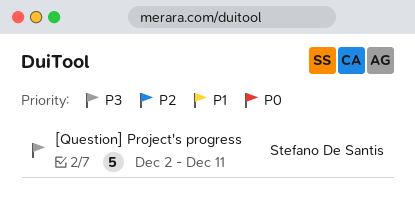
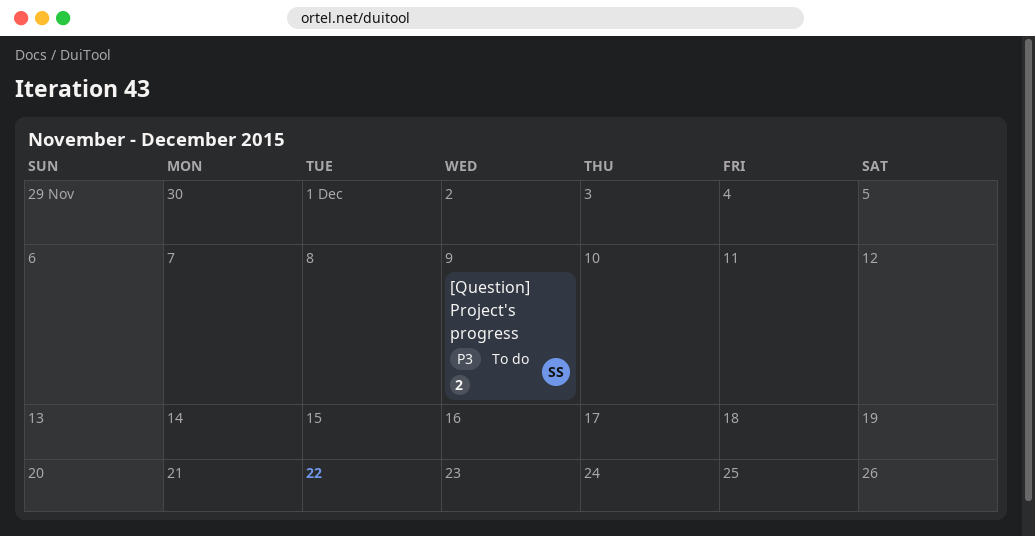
[Question] Project's progress, estimate: 5 -> 2
[Question] Project's progress, due: Dec 11 -> Dec 9

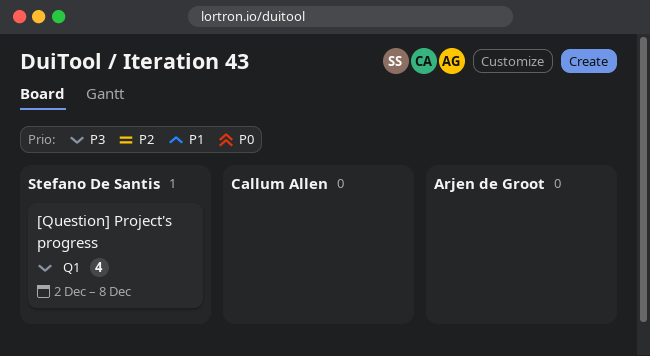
[Question] Project's progress, estimate: 2 -> 4
[Question] Project's progress, due: Dec 9 -> Dec 8

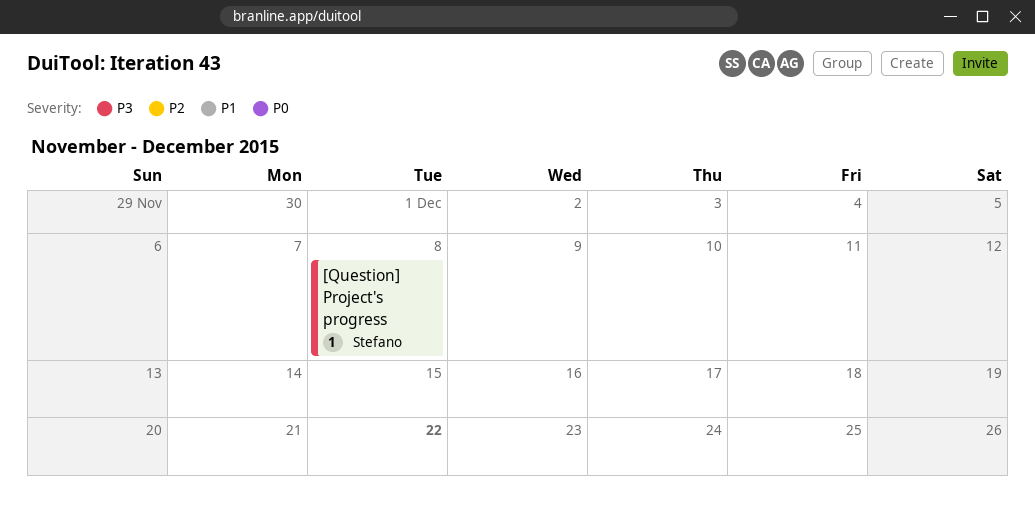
[Question] Project's progress, estimate: 4 -> 1

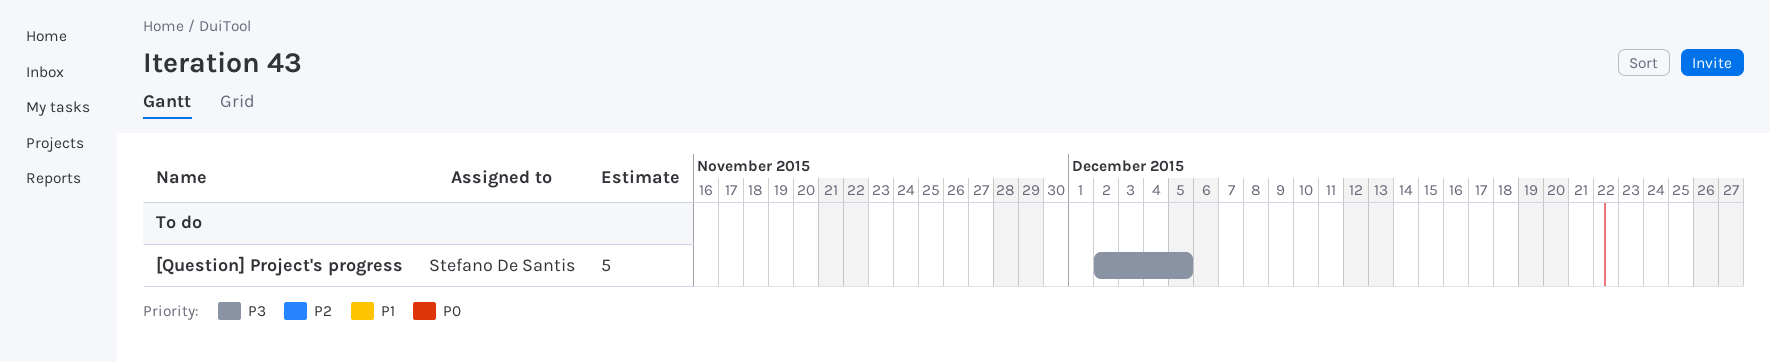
[Question] Project's progress, estimate: 1 -> 5
[Question] Project's progress, due: Dec 8 -> Dec 5

